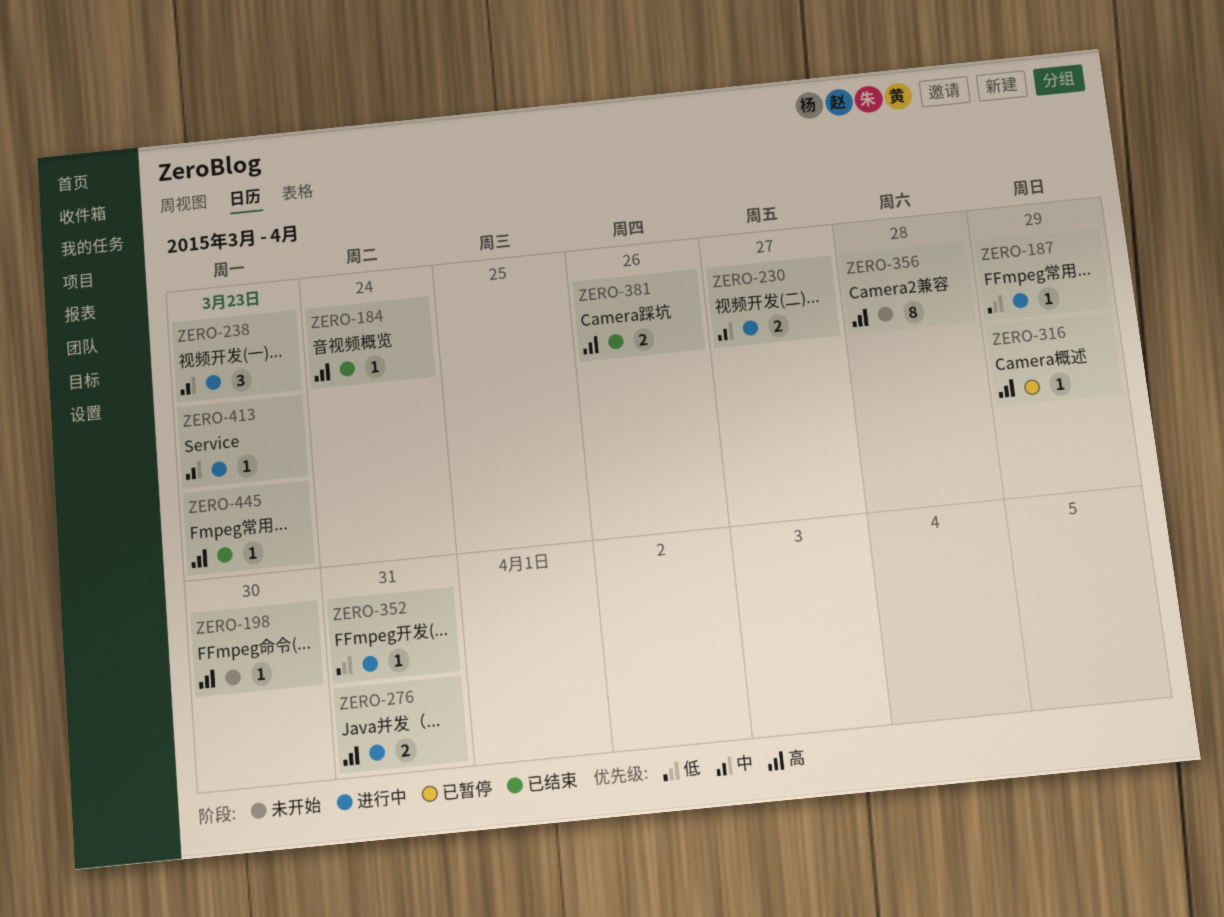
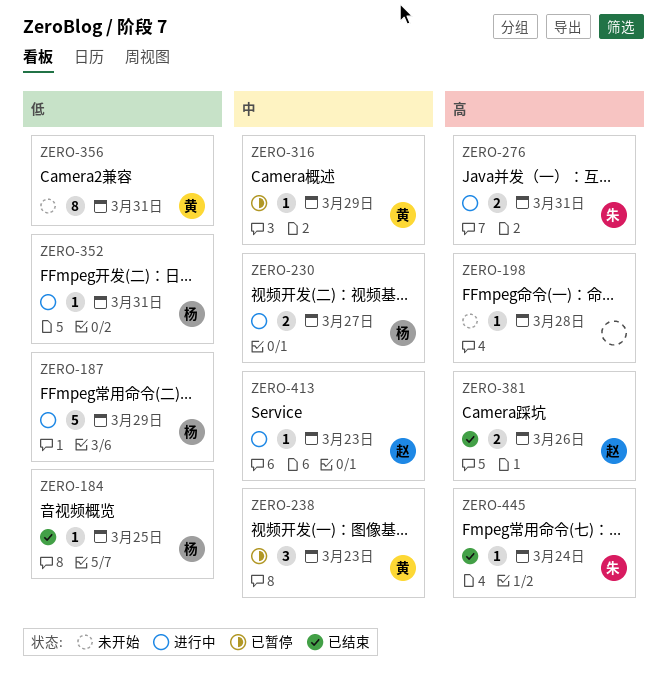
ZERO-184, priority: 高 -> 低
ZERO-184, due: Mar 24 -> Mar 25
ZERO-187, estimate: 1 -> 5
ZERO-198, due: Mar 30 -> Mar 28
ZERO-238, status: 进行中 -> 已暂停
ZERO-316, priority: 高 -> 中
ZERO-356, priority: 高 -> 低
ZERO-356, due: Mar 28 -> Mar 31
ZERO-445, due: Mar 23 -> Mar 24

